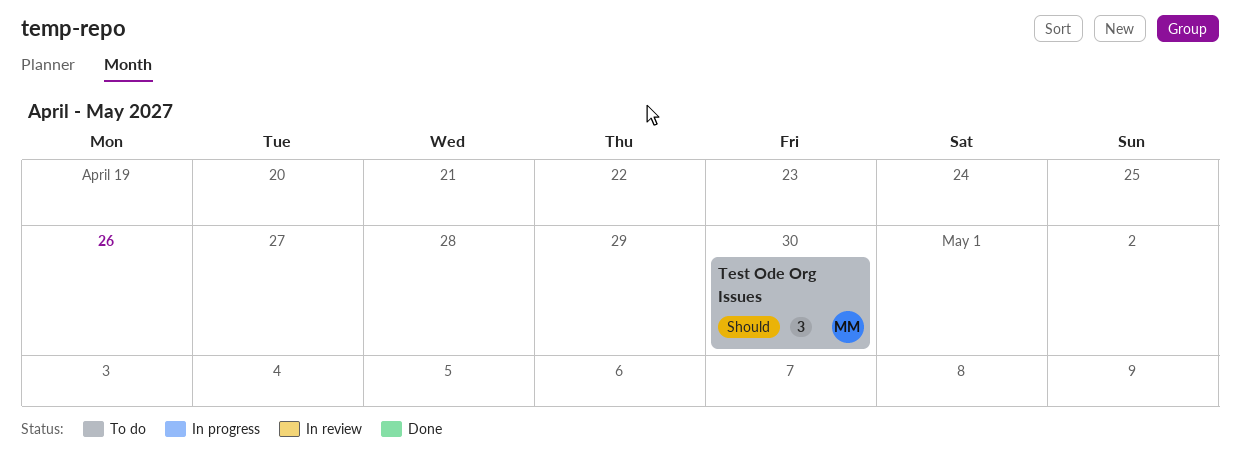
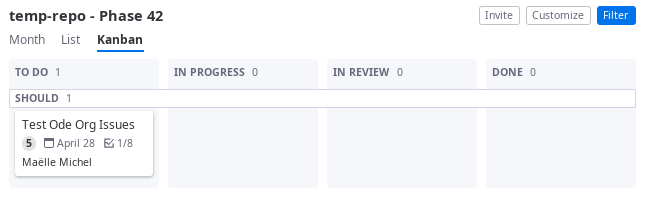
Test Ode Org Issues, estimate: 3 -> 5
Test Ode Org Issues, due: Apr 30 -> Apr 28

